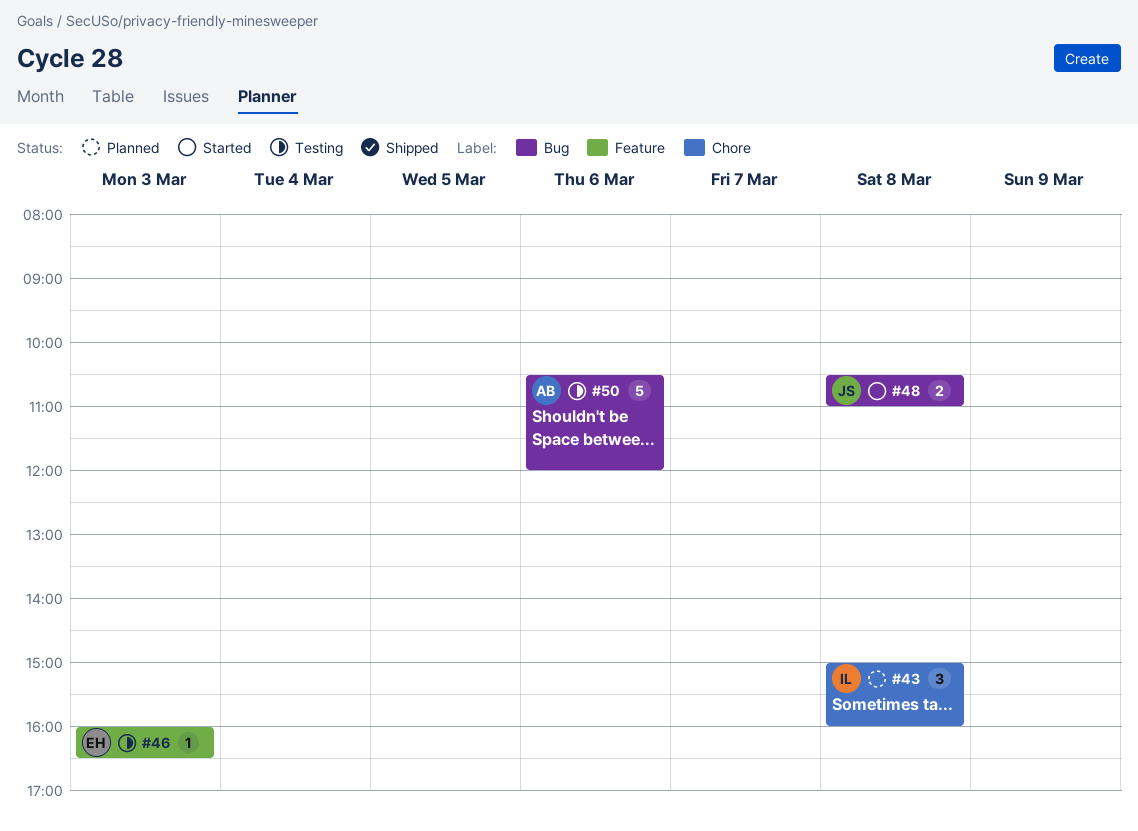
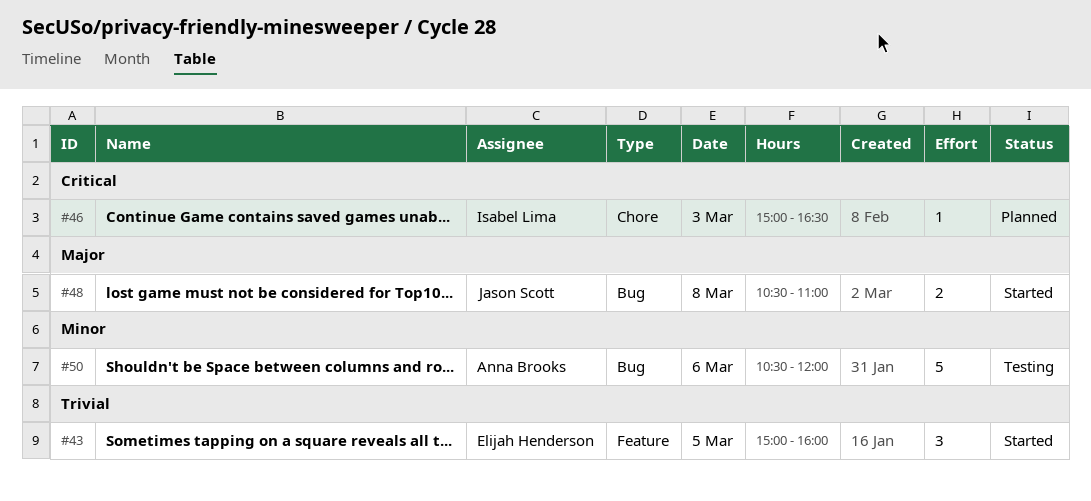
#43, status: Planned -> Started
#43, owner: Isabel Lima -> Elijah Henderson
#43, label: Chore -> Feature
#43, day: Mar 8 -> Mar 5
#46, status: Testing -> Planned
#46, owner: Elijah Henderson -> Isabel Lima
#46, label: Feature -> Chore
#46, begins: 16:00 -> 15:00

